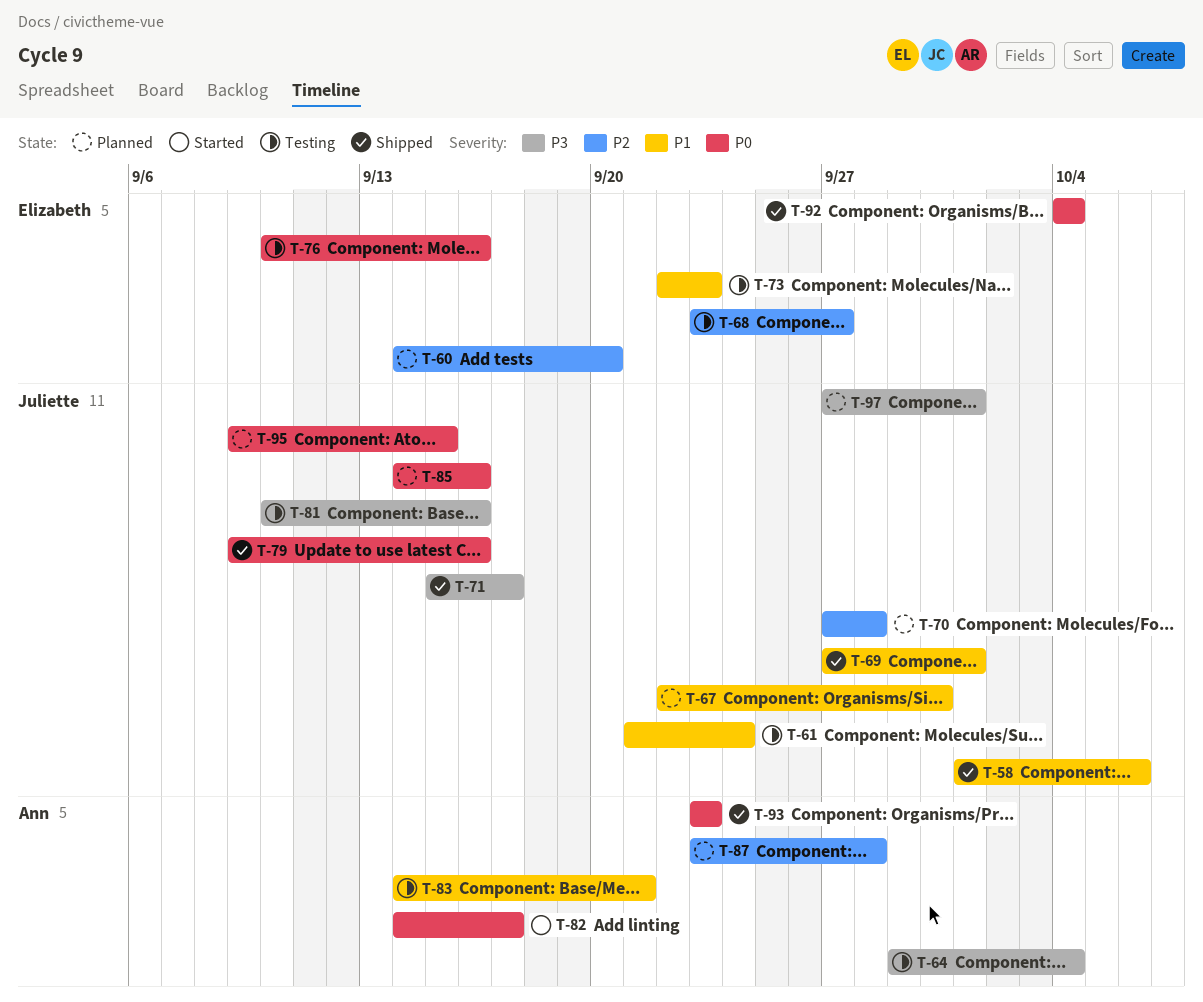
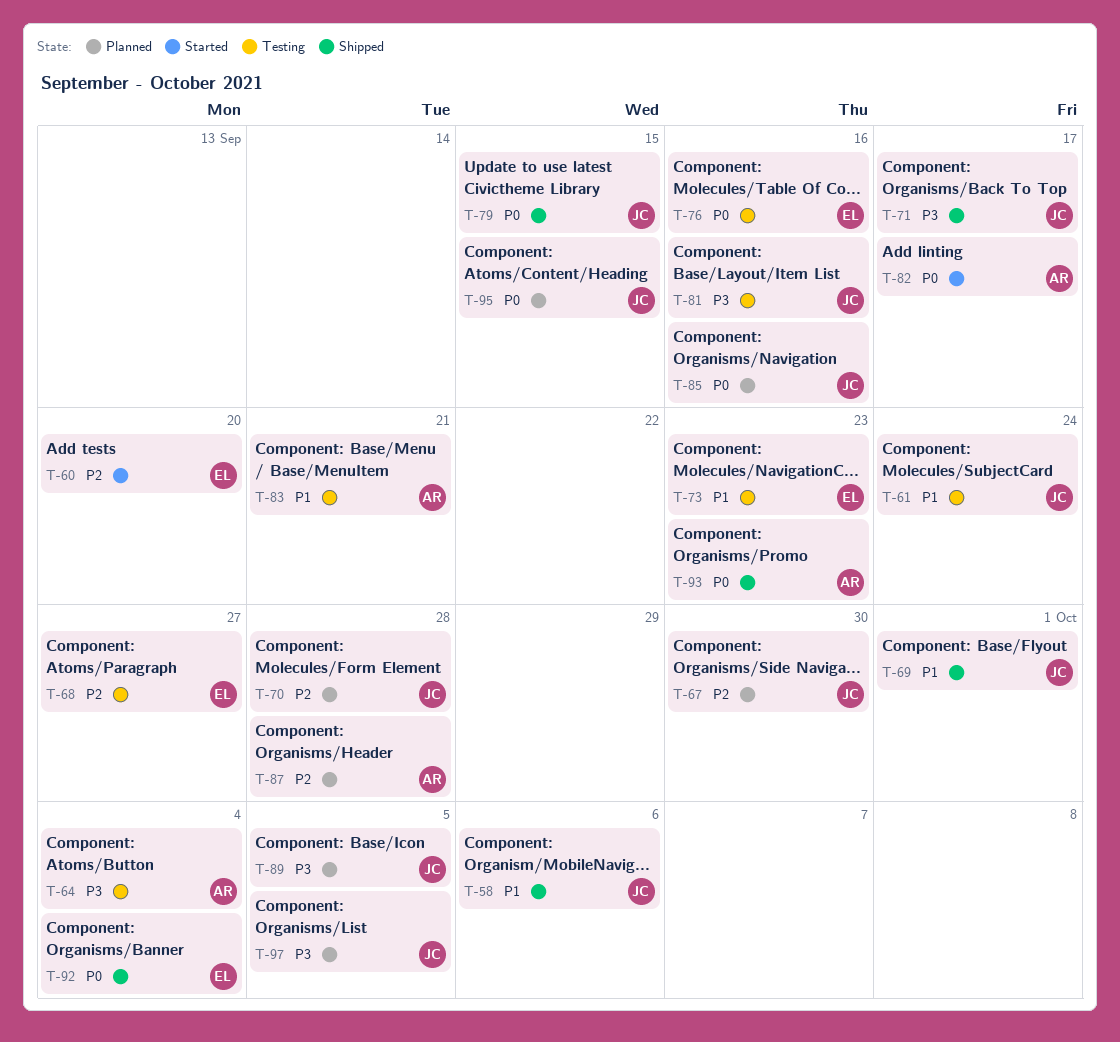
T-60, status: Planned -> Started
T-67, priority: P1 -> P2
T-79, due: Sep 16 -> Sep 15
T-89: none -> present
T-97, due: Oct 1 -> Oct 5

